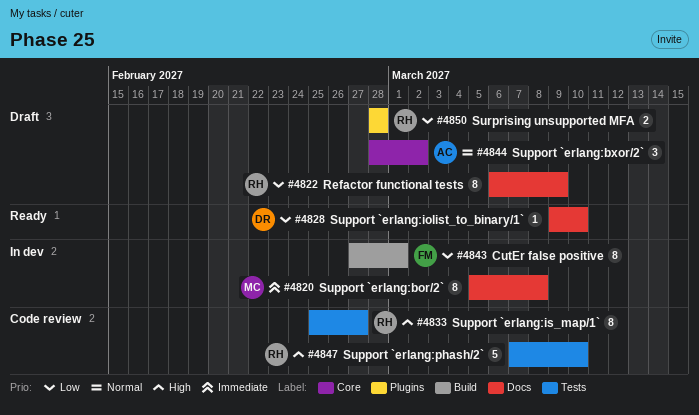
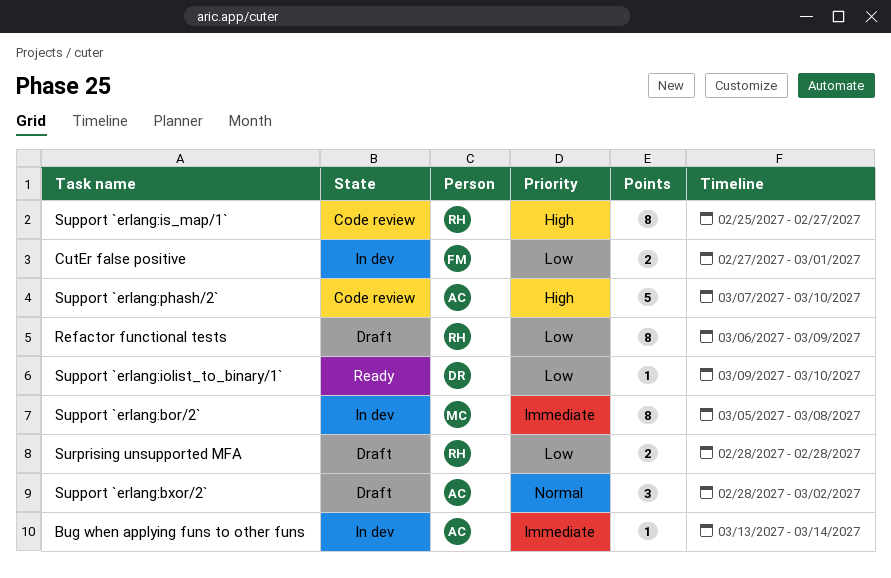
Bug when applying funs to other funs: none -> present
CutEr false positive, estimate: 8 -> 2
Support `erlang:phash/2`, owner: RH -> AC

